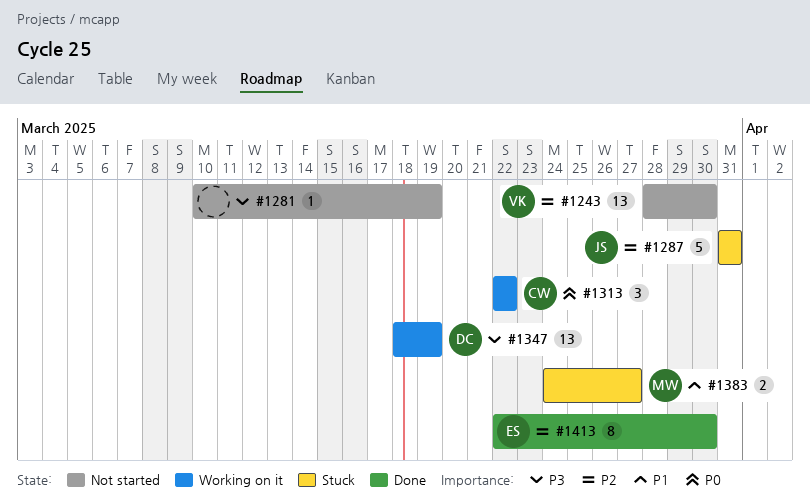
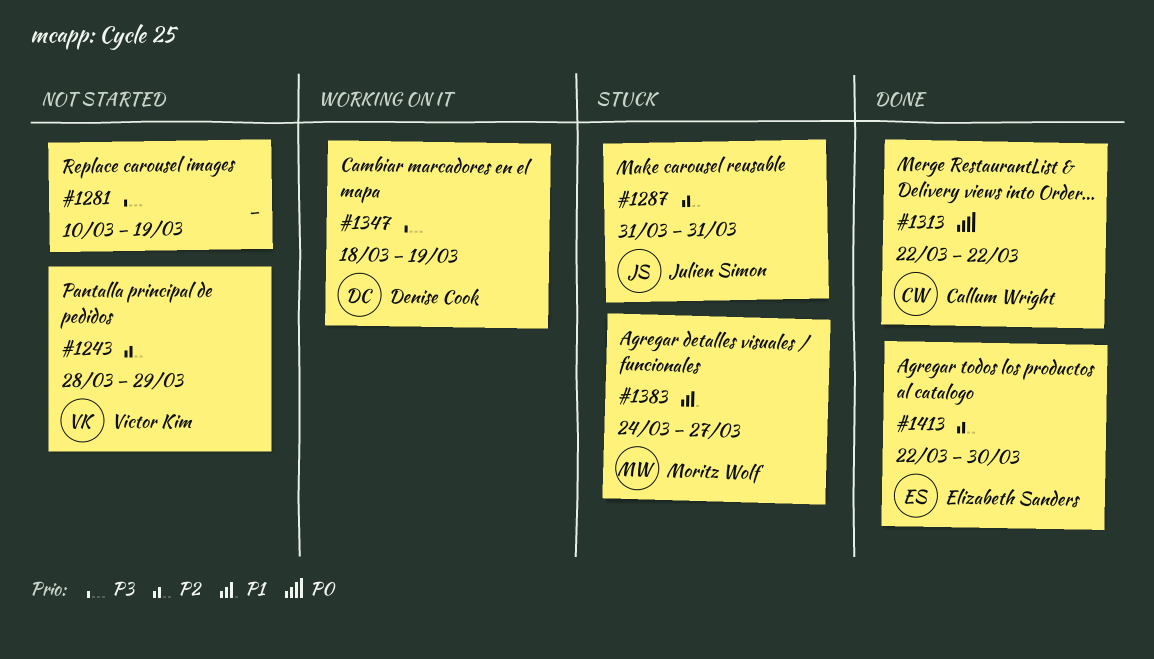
#1243, due: Mar 30 -> Mar 29
#1313, status: Working on it -> Done

